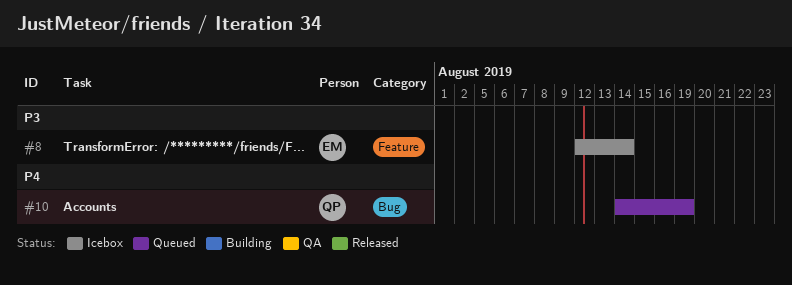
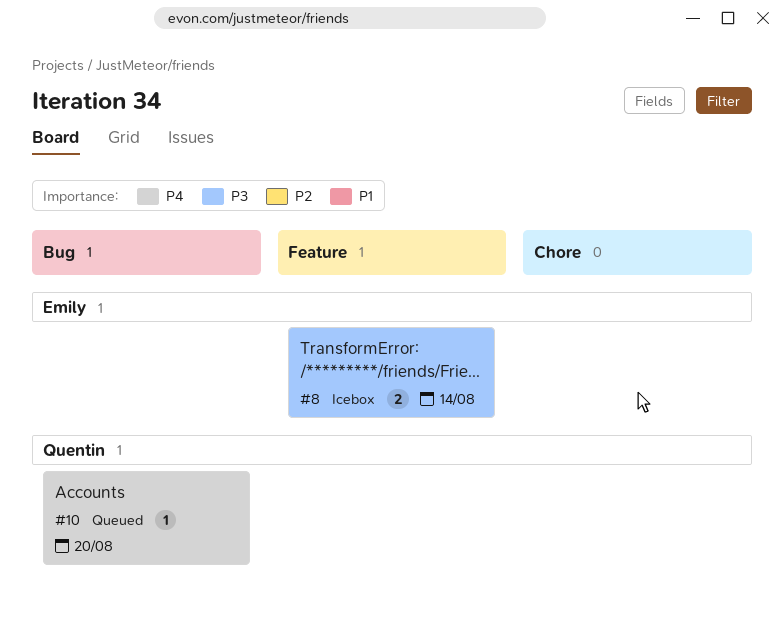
#10, due: Aug 19 -> Aug 20

